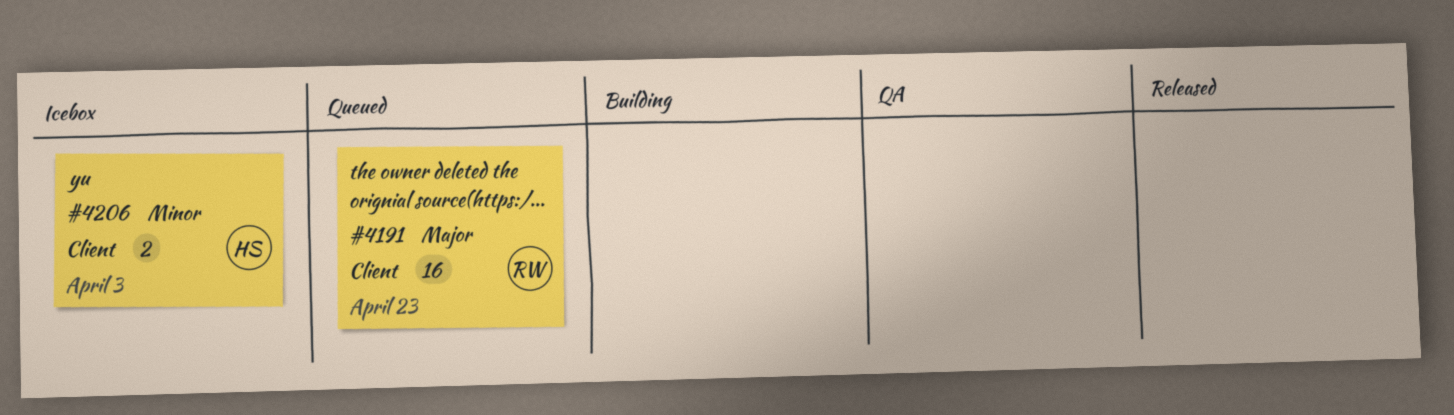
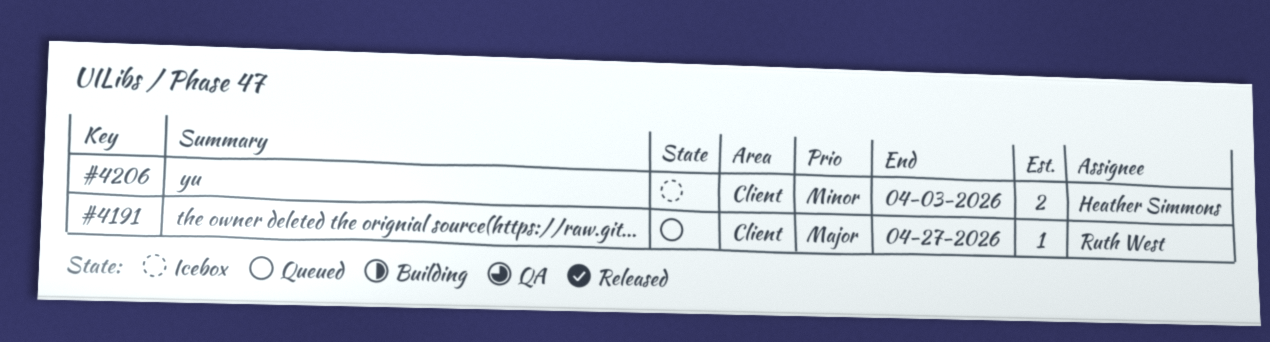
#4191, estimate: 16 -> 1
#4191, due: Apr 23 -> Apr 27

